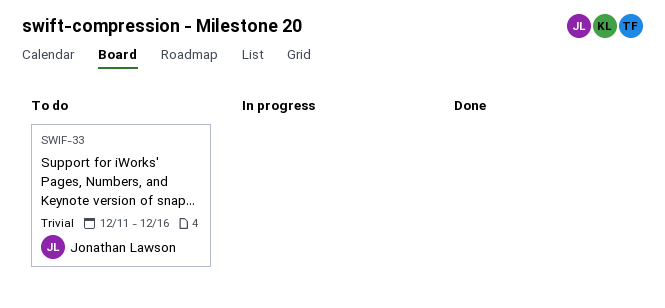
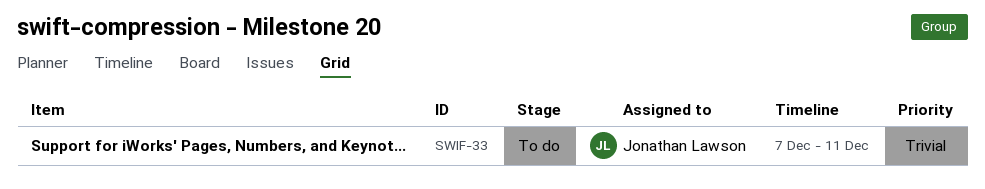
SWIF-33, start: Dec 11 -> Dec 7
SWIF-33, due: Dec 16 -> Dec 11

